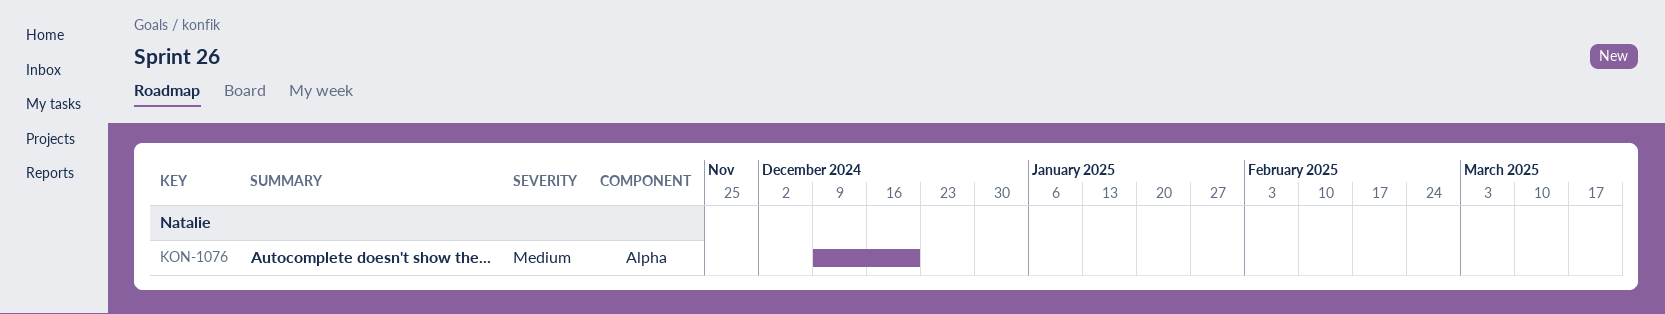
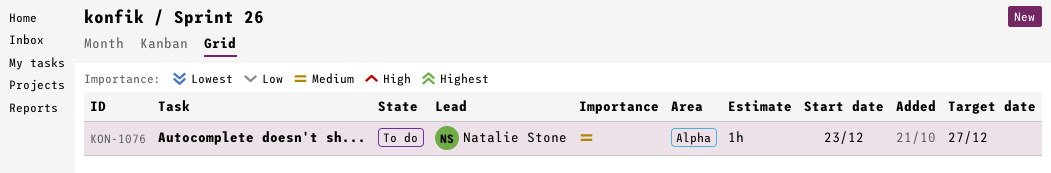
KON-1076, start: Dec 9 -> Dec 23
KON-1076, due: Dec 20 -> Dec 27

